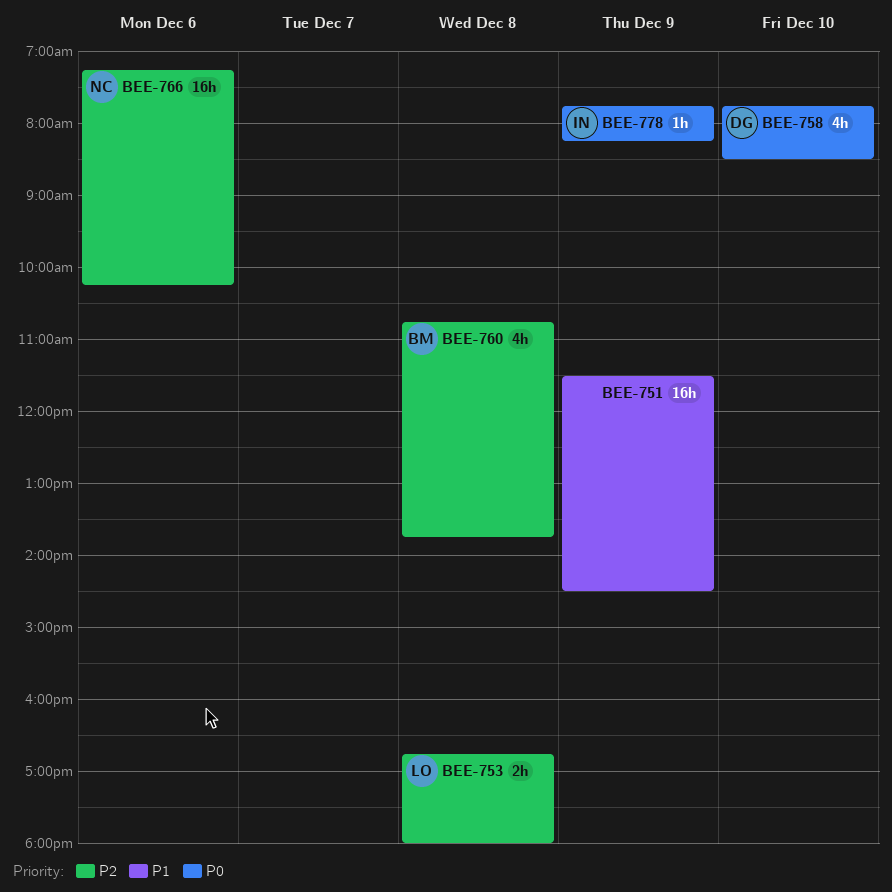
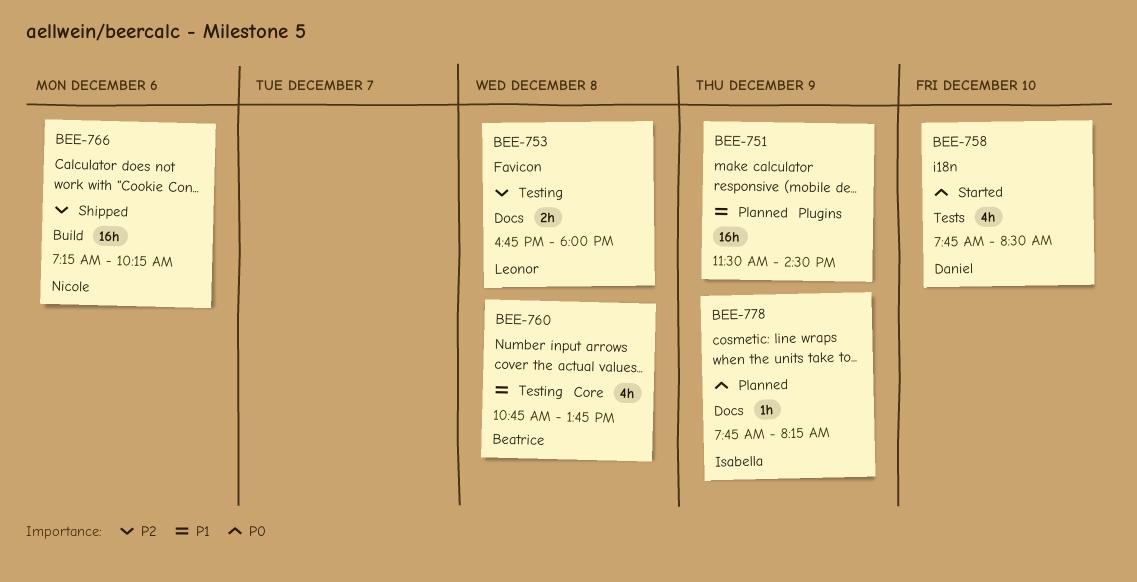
BEE-760, priority: P2 -> P1

